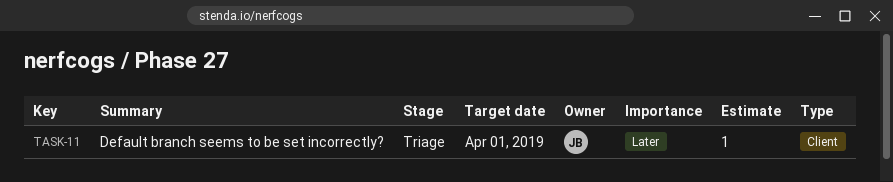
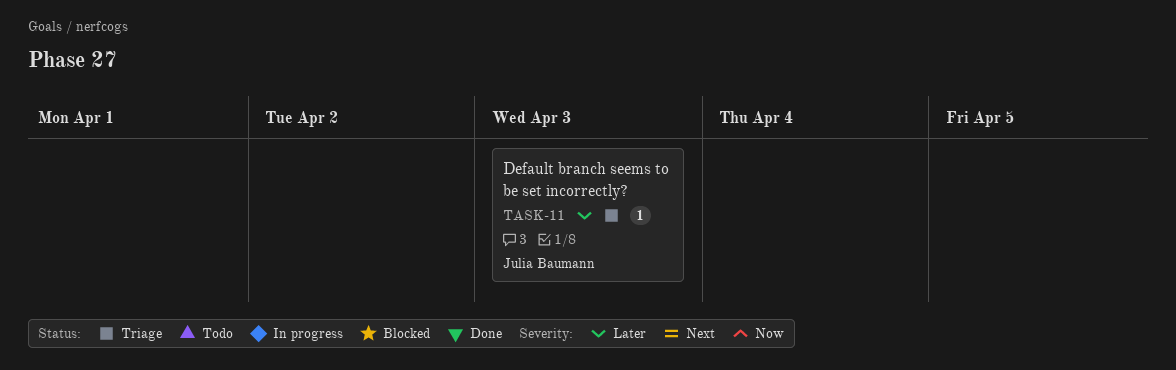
TASK-11, due: Apr 1 -> Apr 3

